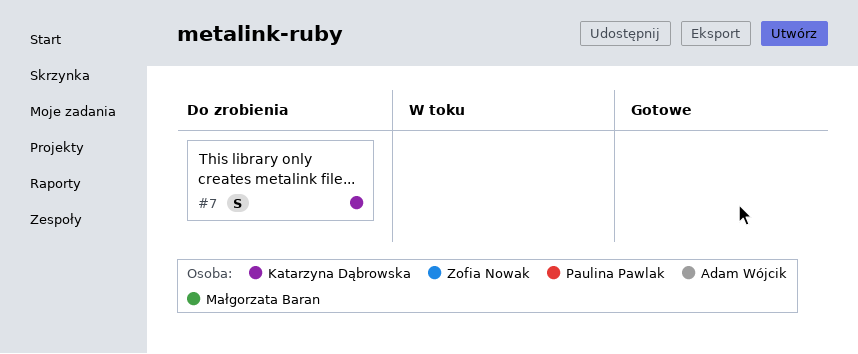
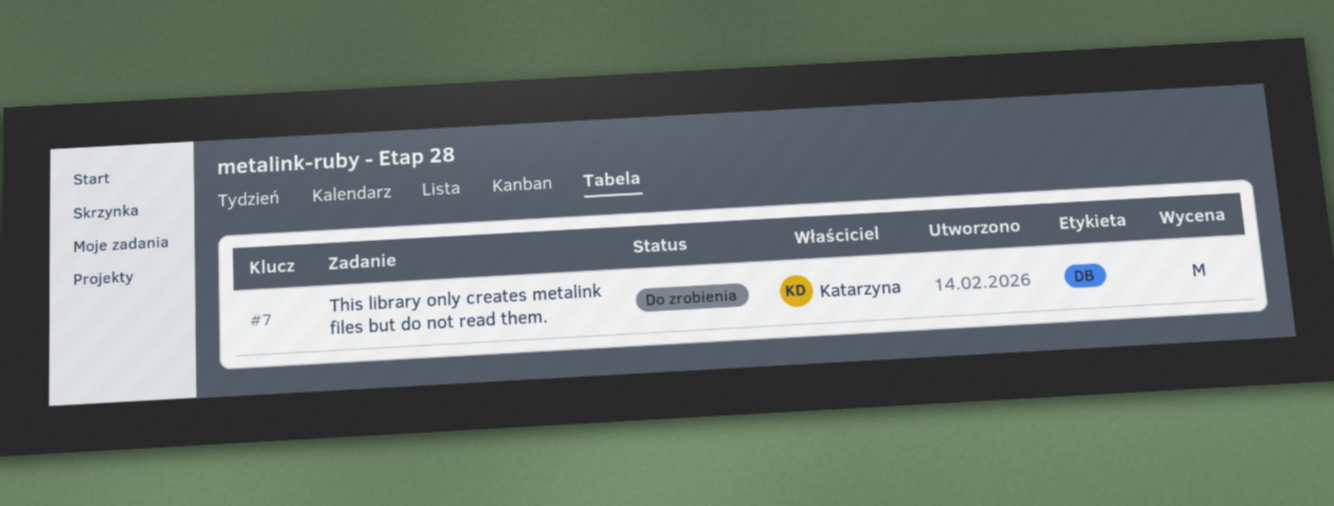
#7, estimate: S -> M

